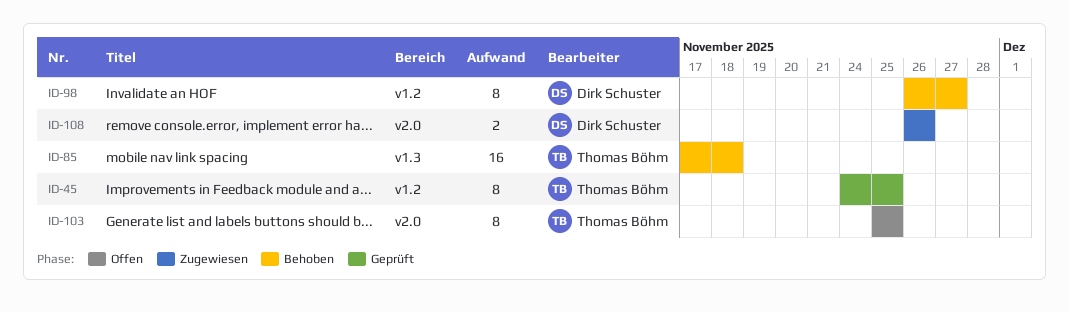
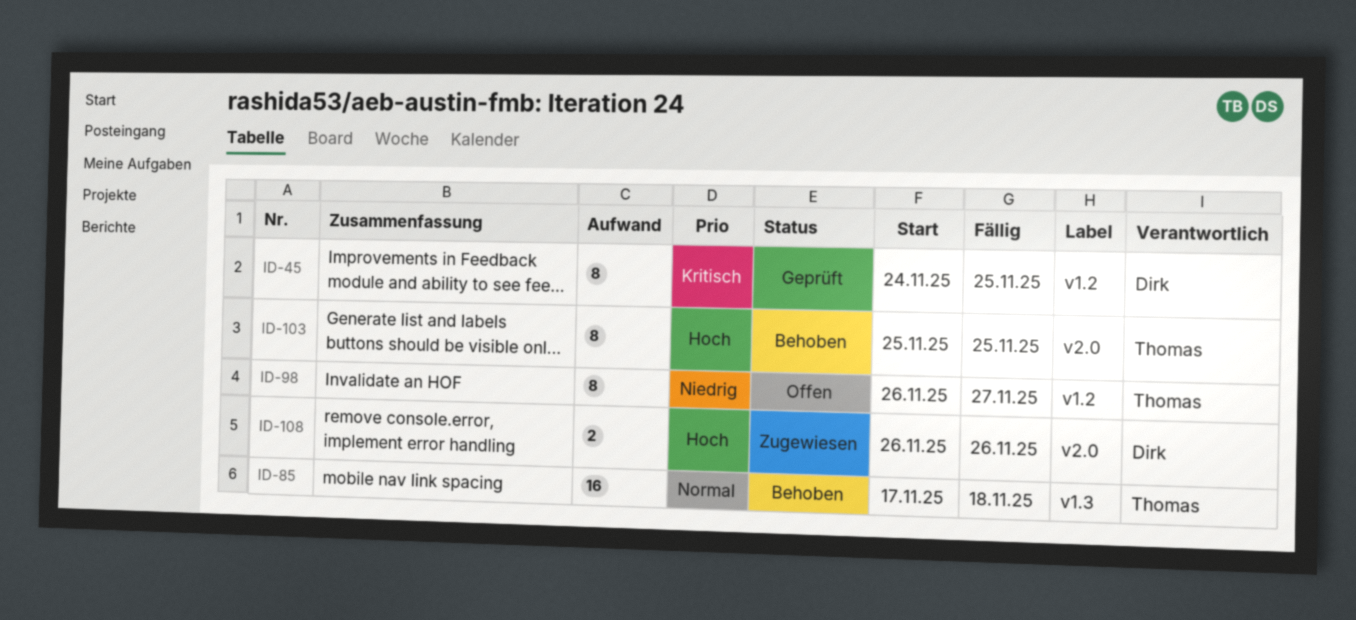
ID-45, owner: Thomas Böhm -> Dirk Schuster
ID-98, status: Behoben -> Offen
ID-98, owner: Dirk Schuster -> Thomas Böhm
ID-103, status: Offen -> Behoben

